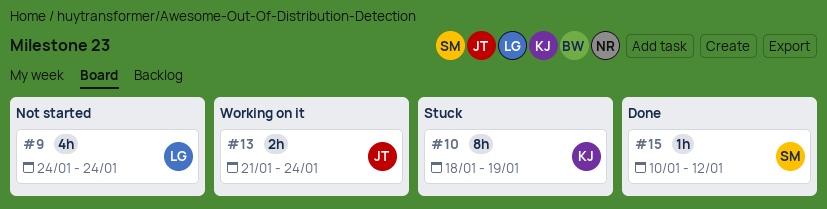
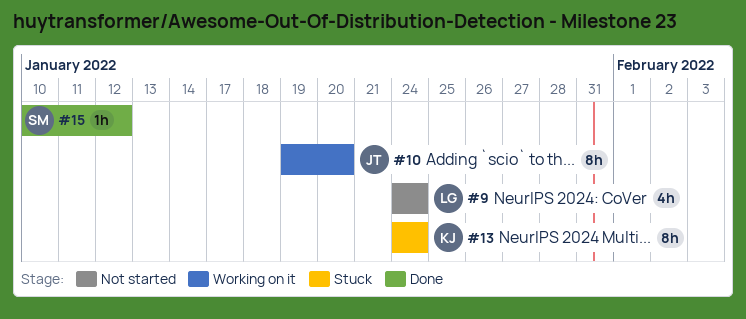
#10, status: Stuck -> Working on it
#10, owner: KJ -> JT
#10, start: Jan 18 -> Jan 19
#10, due: Jan 19 -> Jan 20
#13, status: Working on it -> Stuck
#13, owner: JT -> KJ
#13, estimate: 2h -> 8h
#13, start: Jan 21 -> Jan 24

